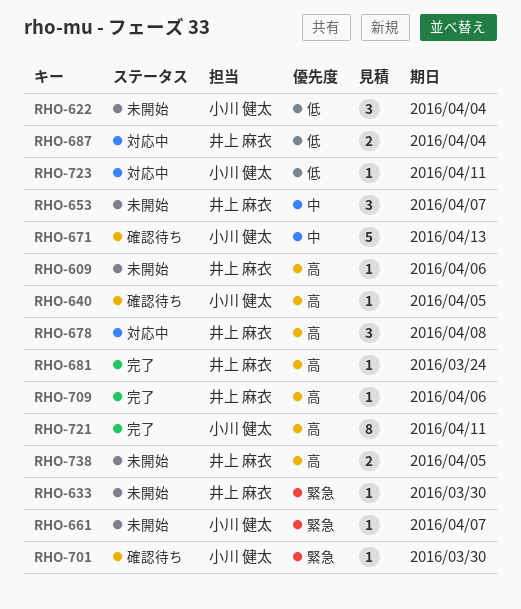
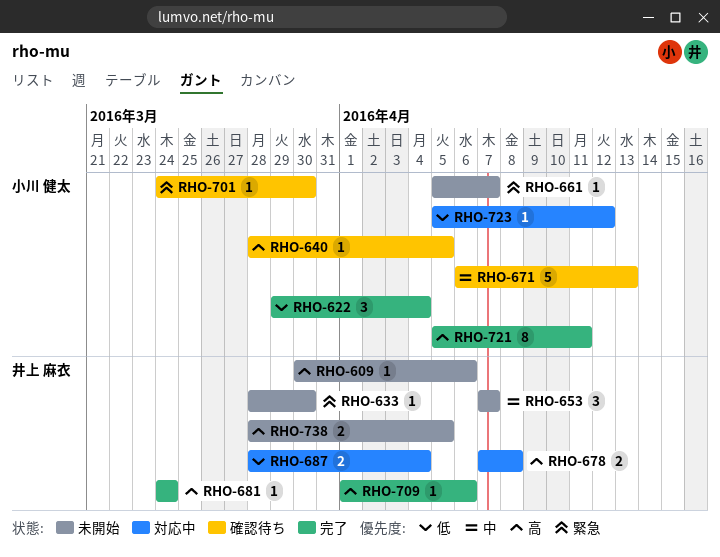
RHO-622, status: 未開始 -> 完了
RHO-678, estimate: 3 -> 2
RHO-723, due: Apr 11 -> Apr 12

